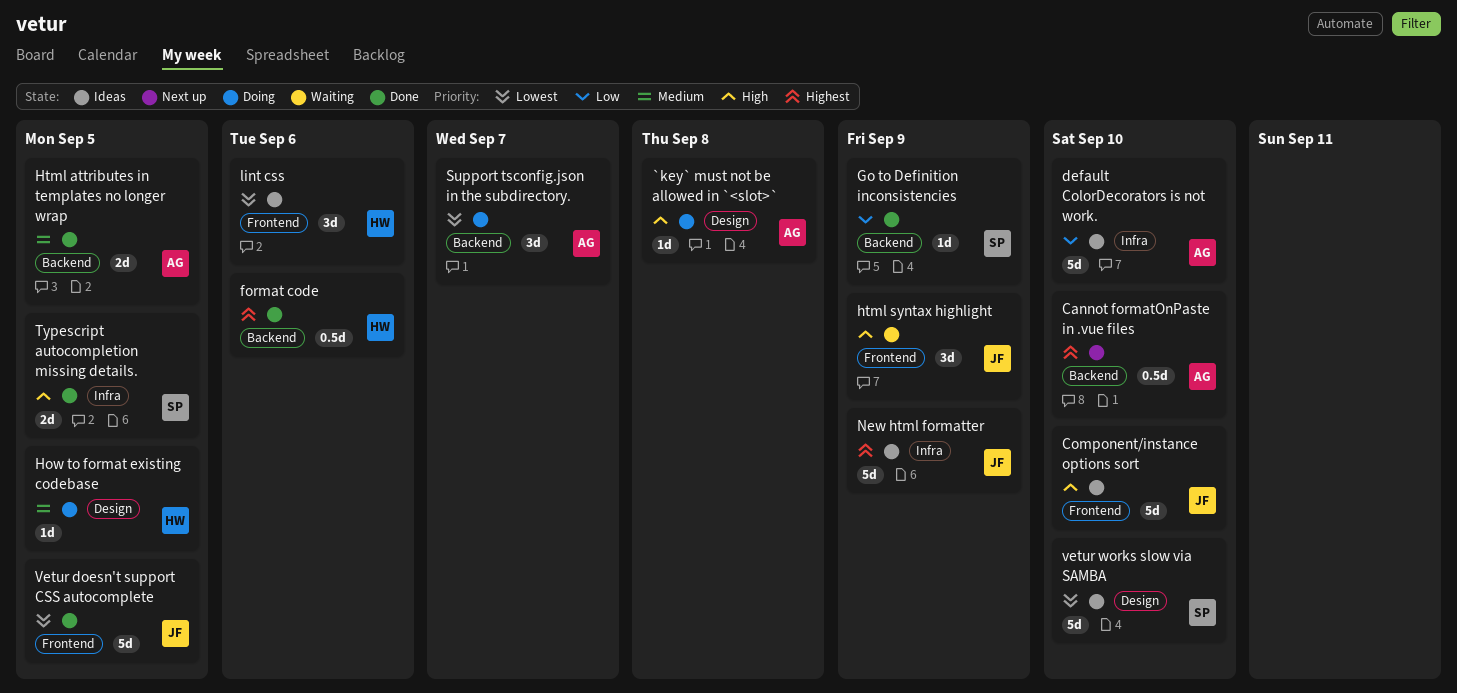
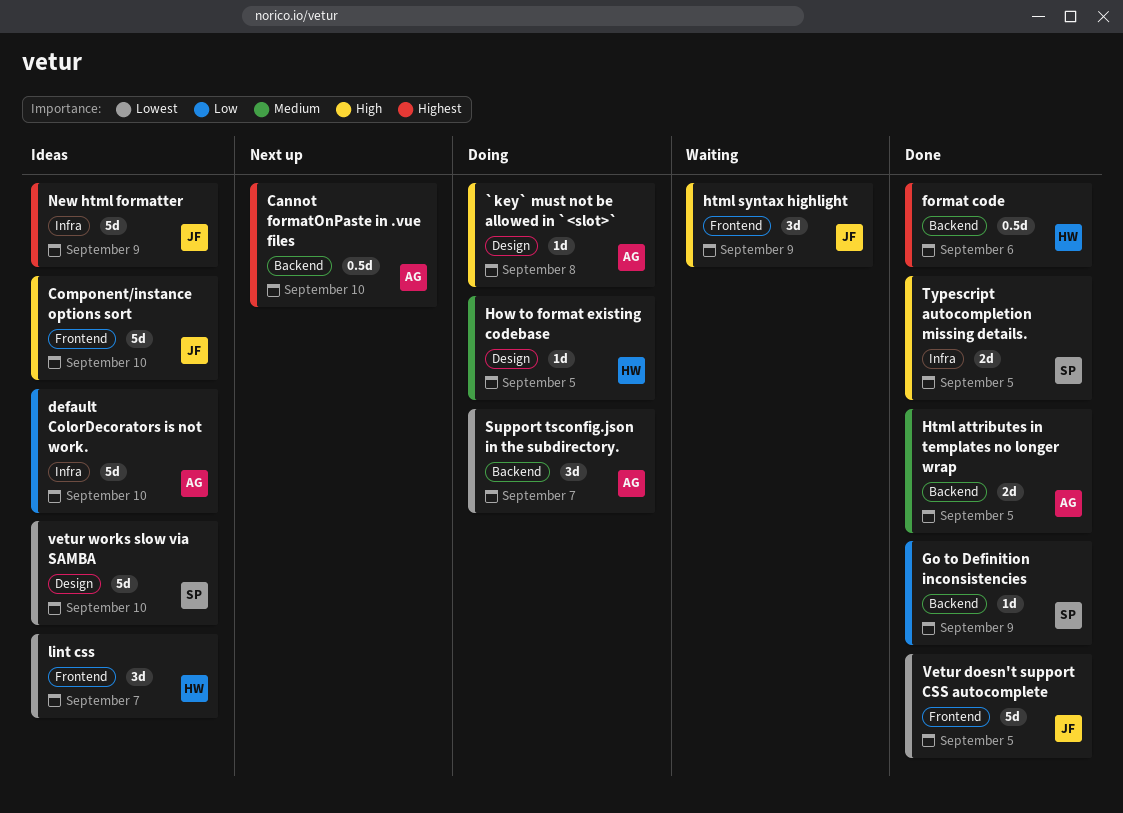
lint css, due: Sep 6 -> Sep 7

